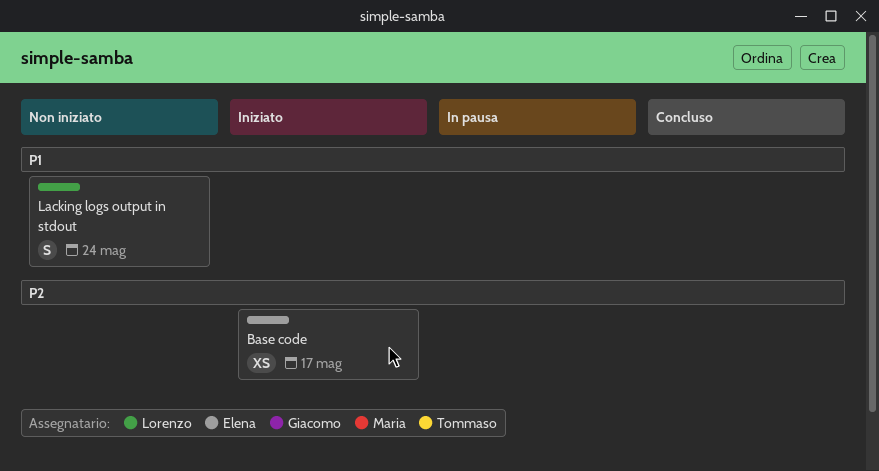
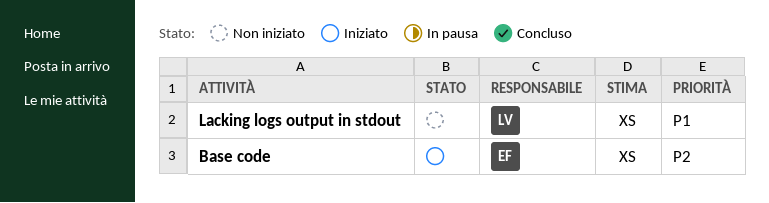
Lacking logs output in stdout, estimate: S -> XS

